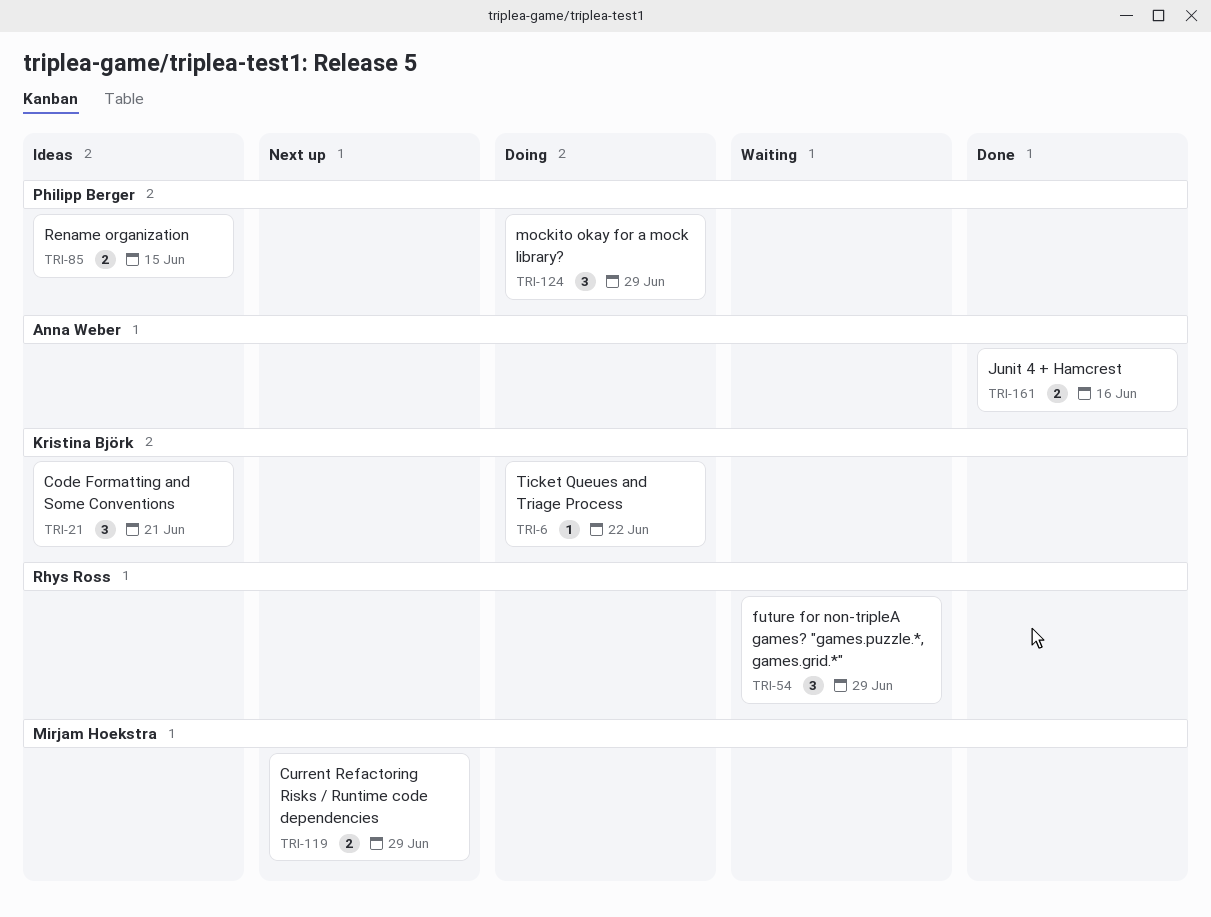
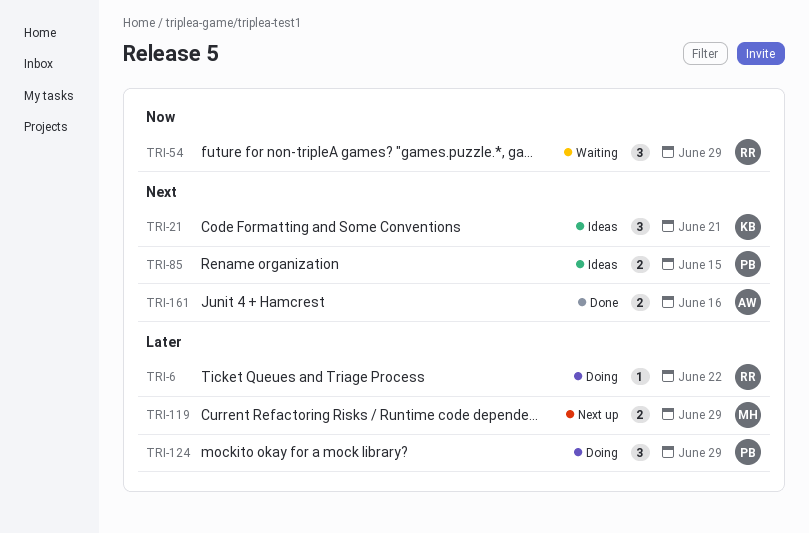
TRI-6, owner: Kristina Björk -> Rhys Ross

